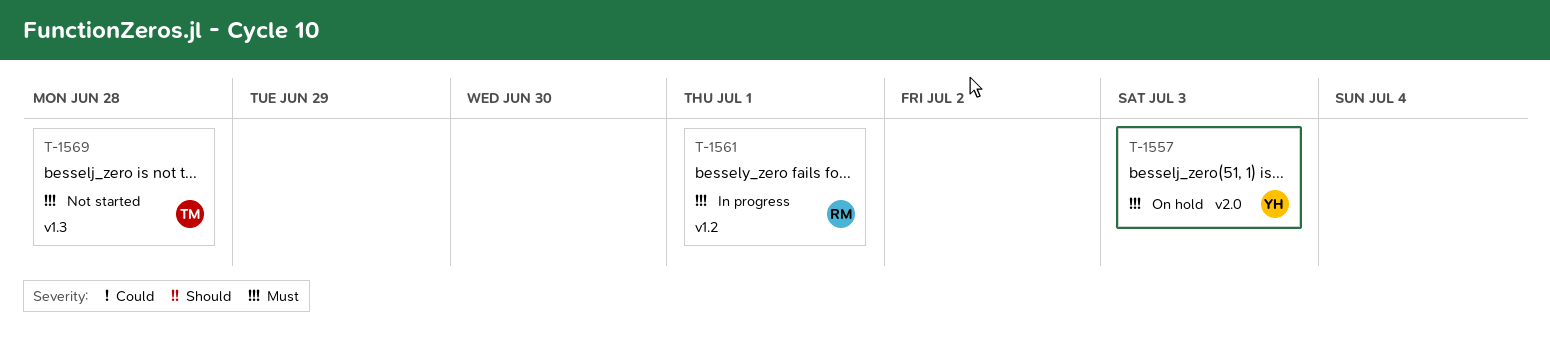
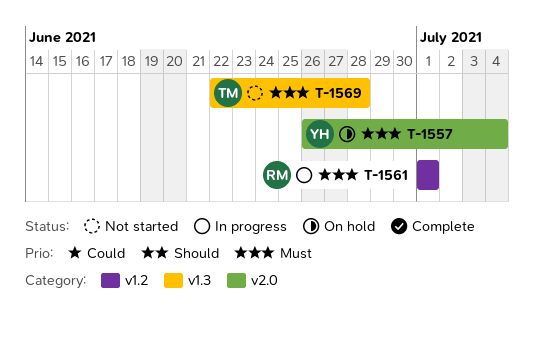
T-1557, due: Jul 3 -> Jul 4

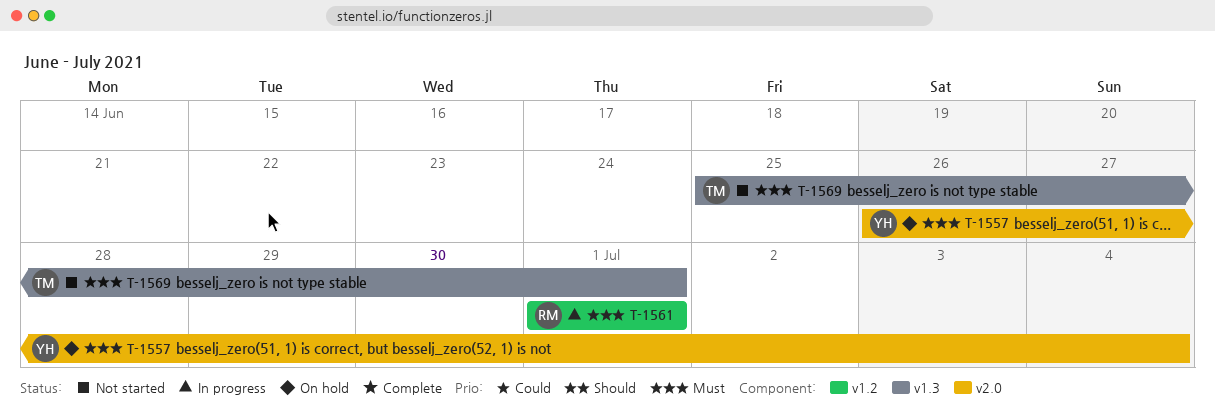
T-1569, start: Jun 22 -> Jun 25
T-1569, due: Jun 28 -> Jul 1

